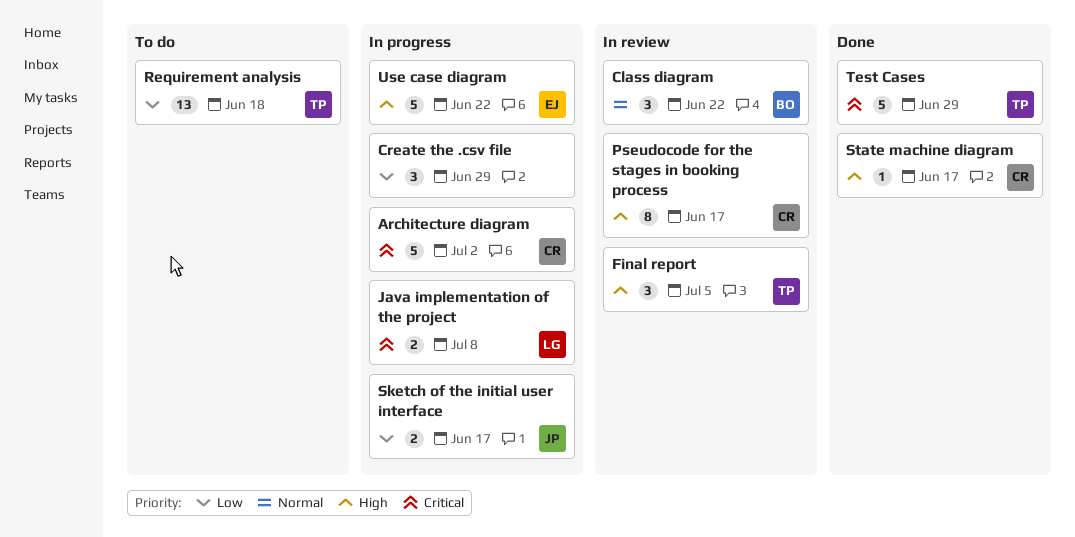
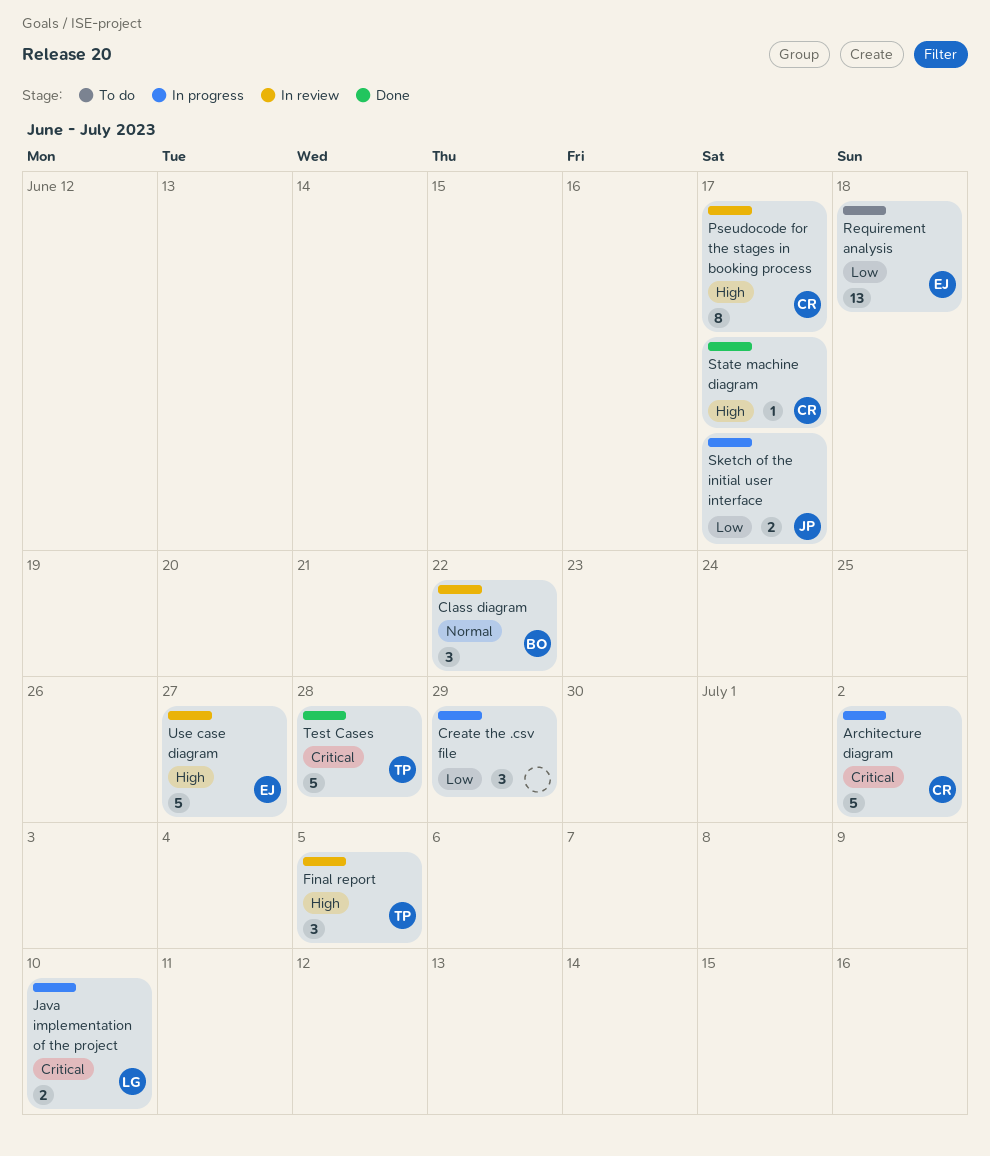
Java implementation of the project, due: Jul 8 -> Jul 10
Requirement analysis, owner: TP -> EJ
Test Cases, due: Jun 29 -> Jun 28
Use case diagram, status: In progress -> In review
Use case diagram, due: Jun 22 -> Jun 27

